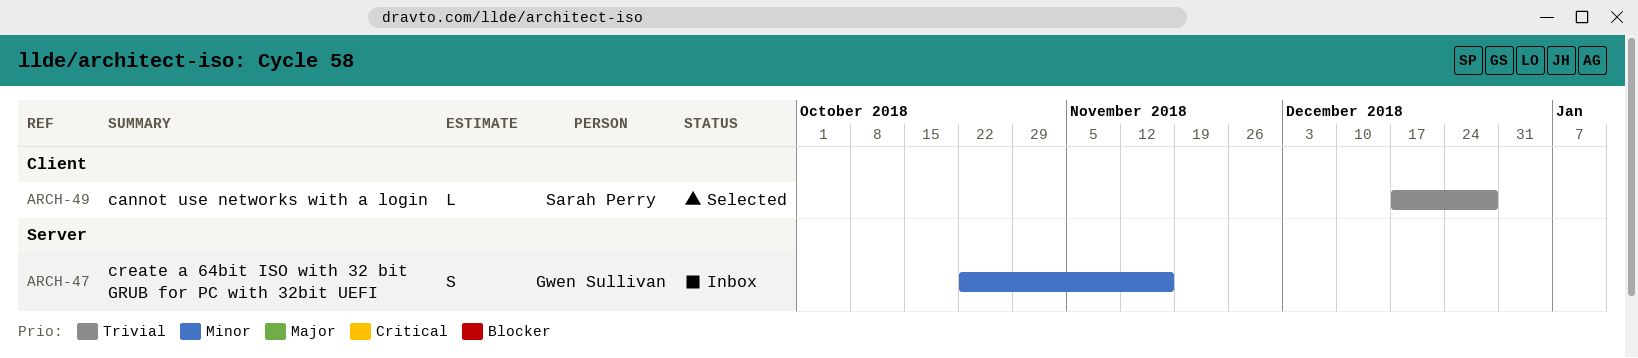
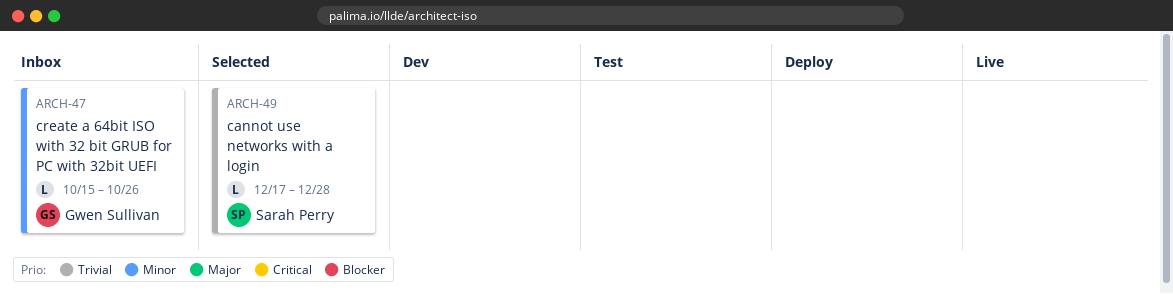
ARCH-47, estimate: S -> L
ARCH-47, start: Oct 22 -> Oct 15
ARCH-47, due: Nov 16 -> Oct 26

